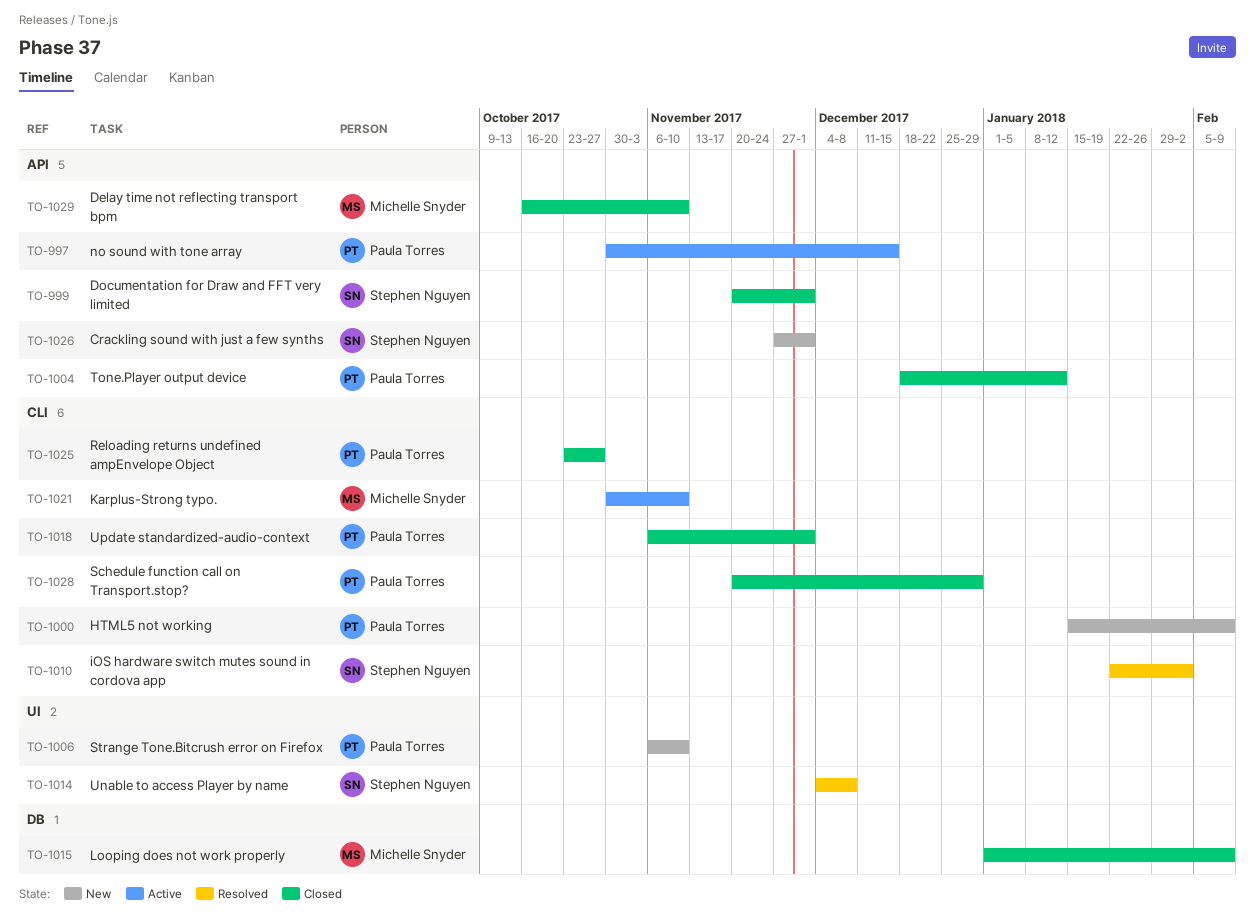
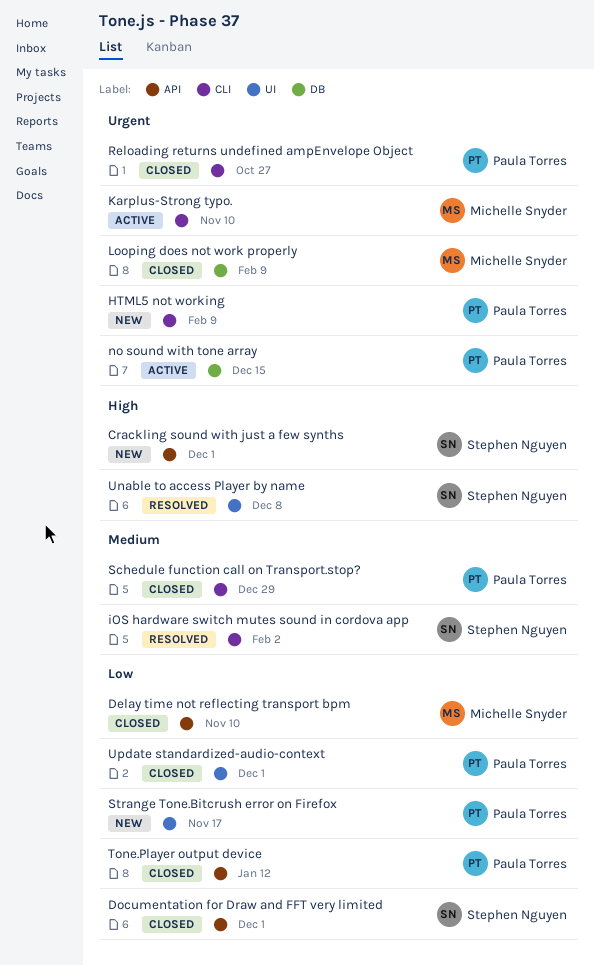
no sound with tone array, label: API -> DB
Strange Tone.Bitcrush error on Firefox, due: Nov 10 -> Nov 17
Update standardized-audio-context, label: CLI -> UI

